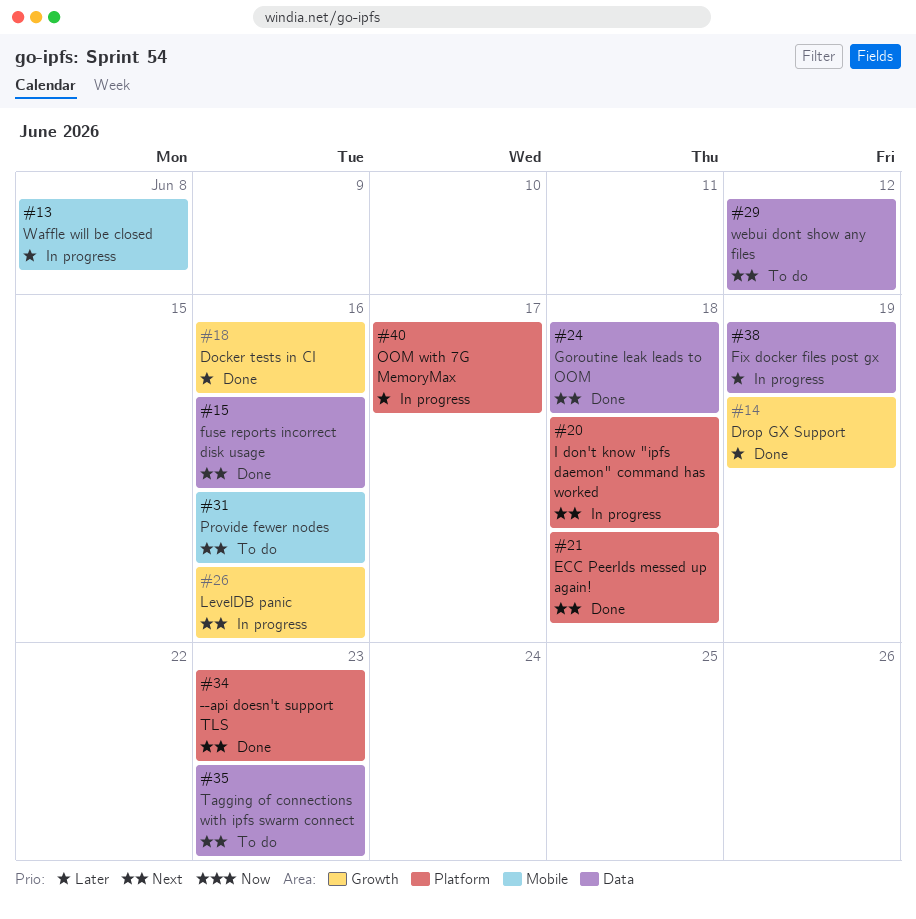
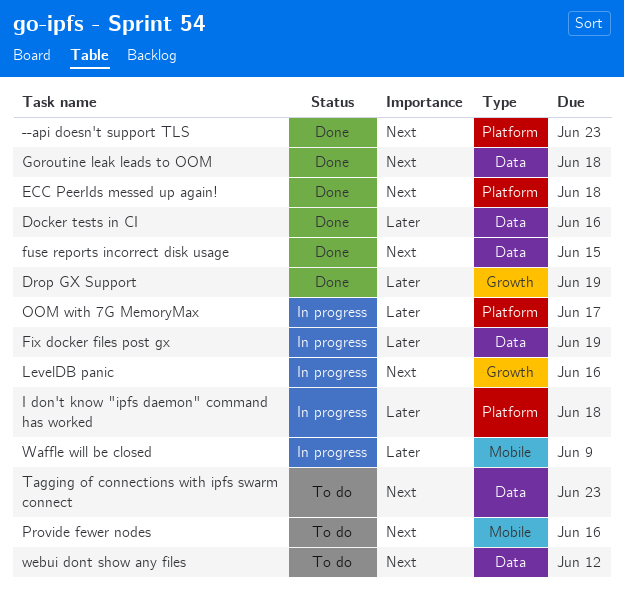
Docker tests in CI, label: Growth -> Data
fuse reports incorrect disk usage, due: Jun 16 -> Jun 15
I don't know "ipfs daemon" command has worked, priority: Next -> Later
Waffle will be closed, due: Jun 8 -> Jun 9

